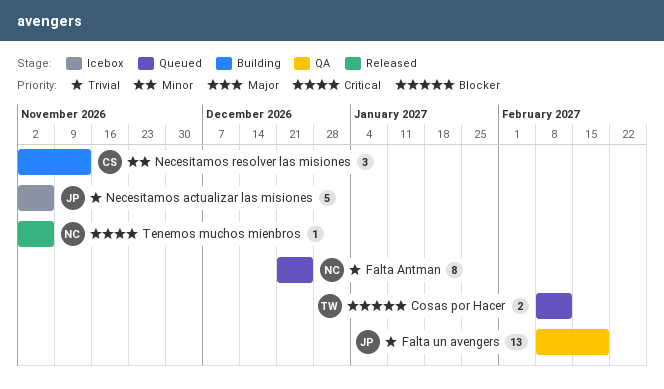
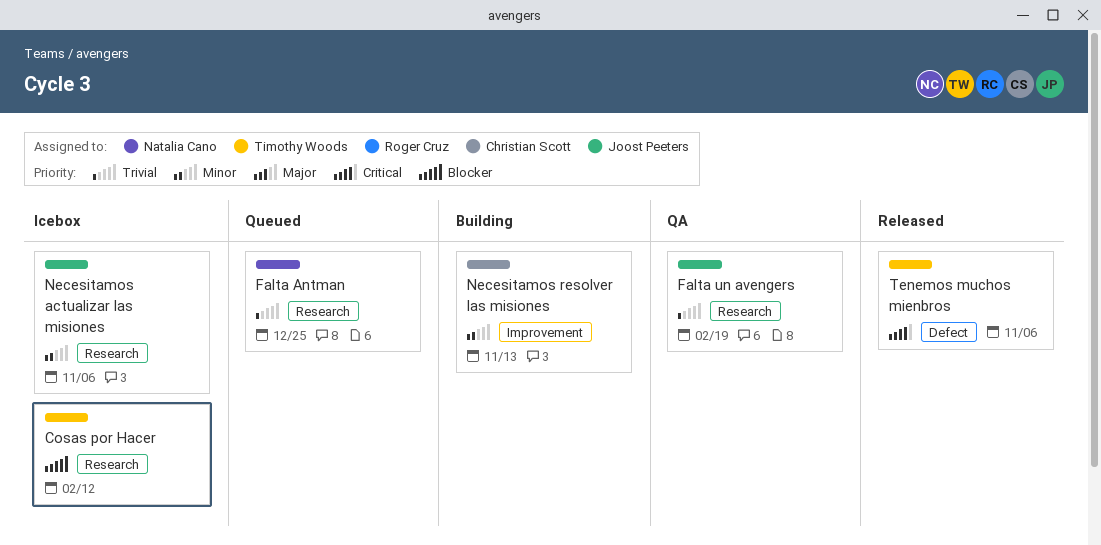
Cosas por Hacer, status: Queued -> Icebox
Necesitamos actualizar las misiones, priority: Trivial -> Minor
Tenemos muchos mienbros, owner: Natalia Cano -> Timothy Woods

